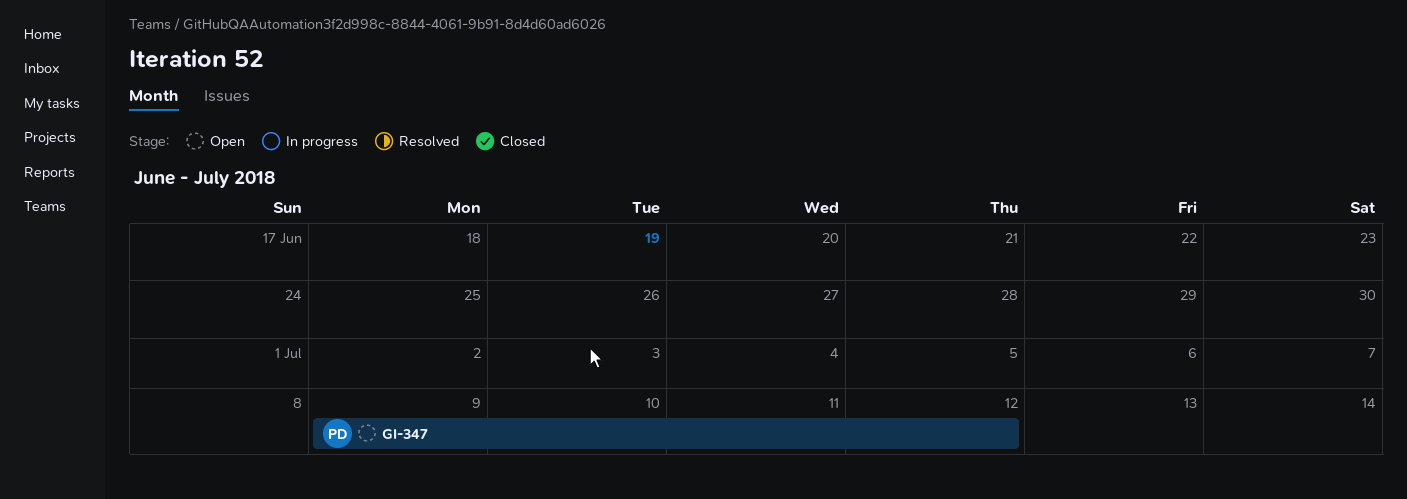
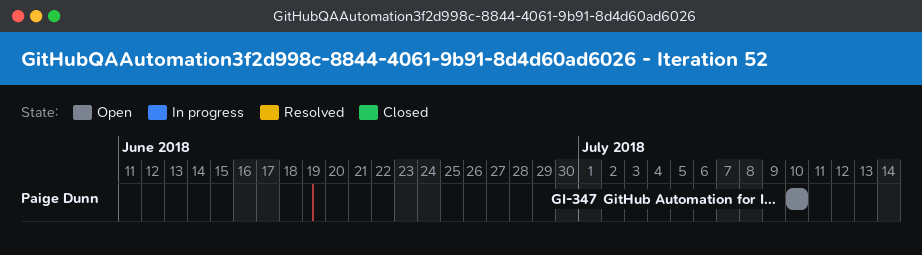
GI-347, start: Jul 9 -> Jul 10
GI-347, due: Jul 12 -> Jul 10

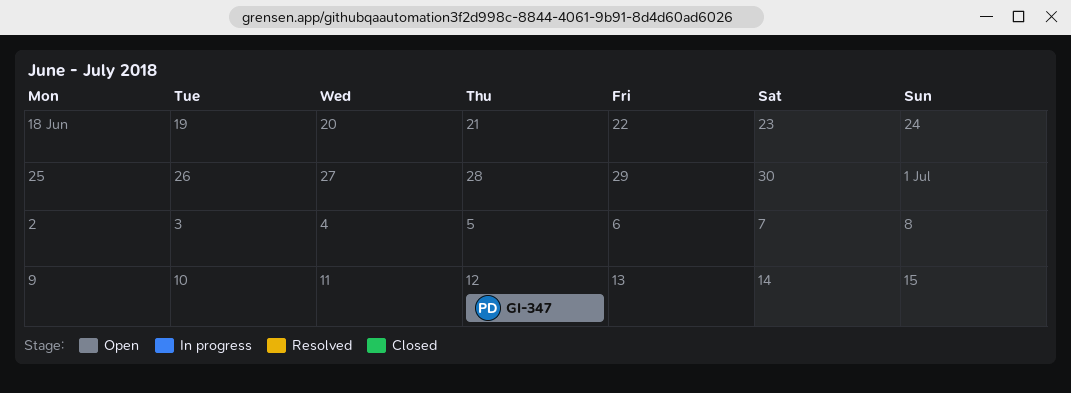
GI-347, start: Jul 10 -> Jul 12
GI-347, due: Jul 10 -> Jul 12

